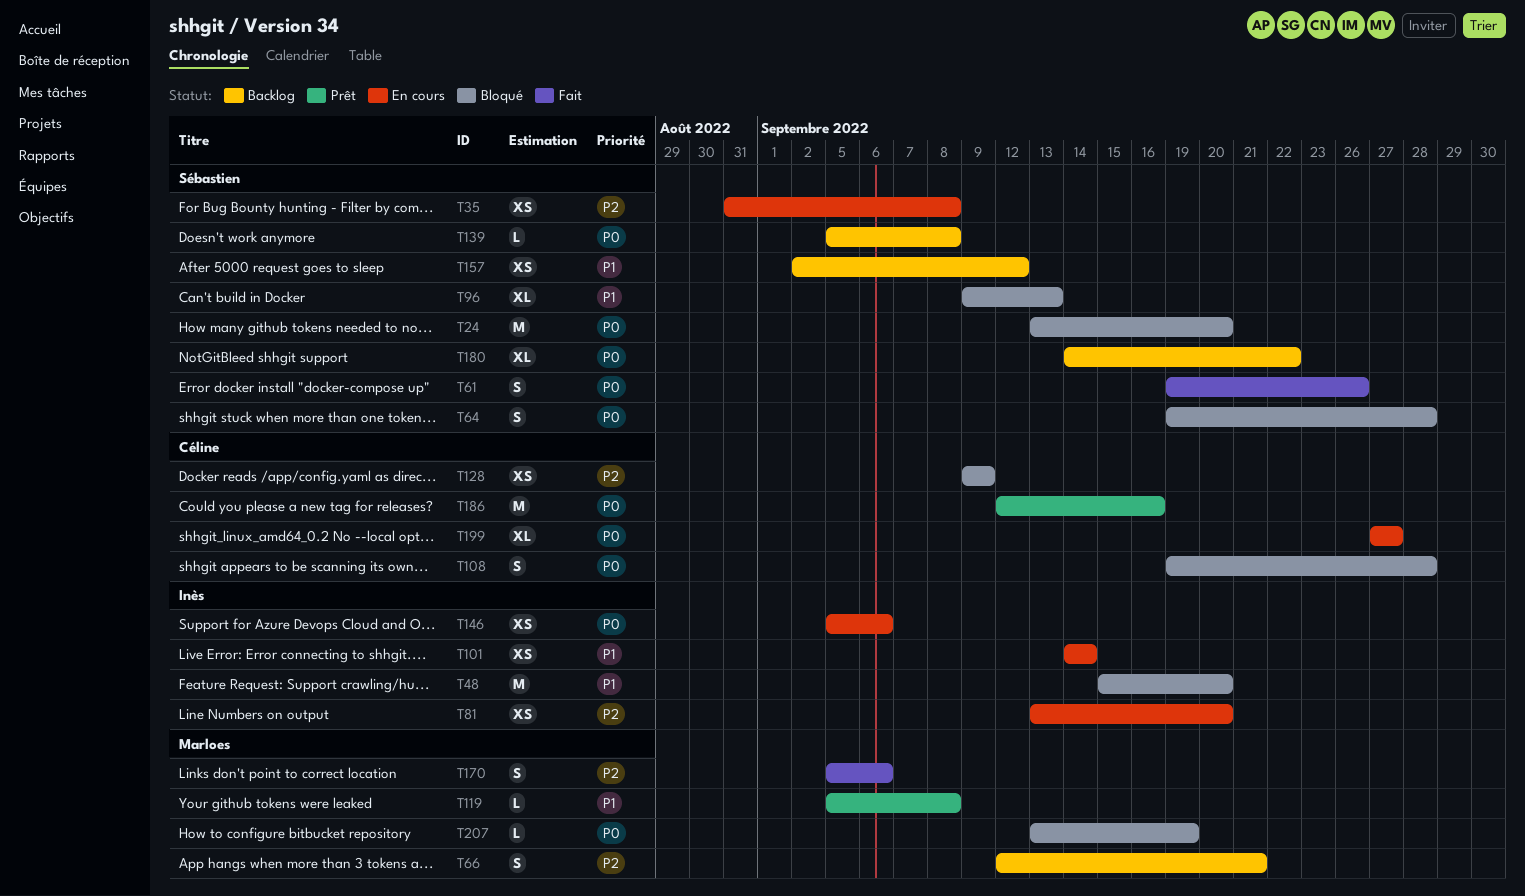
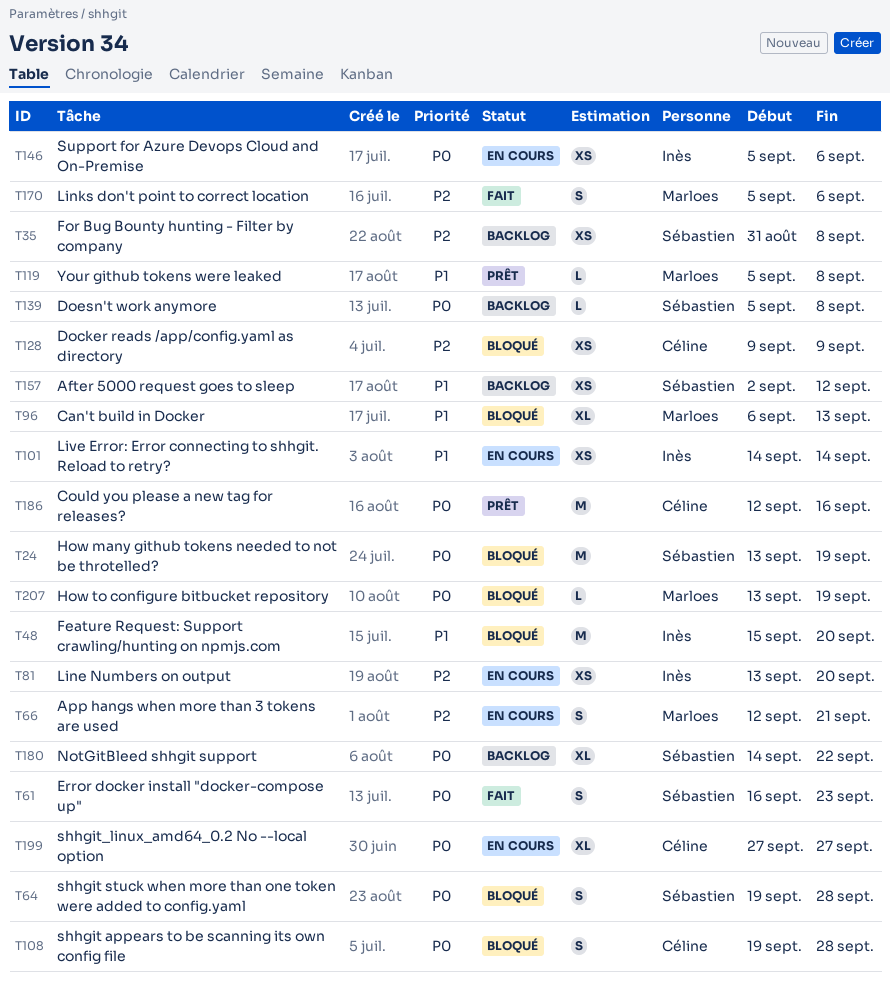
T24, due: Sep 20 -> Sep 19
T35, status: En cours -> Backlog
T61, start: Sep 19 -> Sep 16
T61, due: Sep 26 -> Sep 23
T66, status: Backlog -> En cours
T96, owner: Sébastien -> Marloes
T96, start: Sep 9 -> Sep 6

